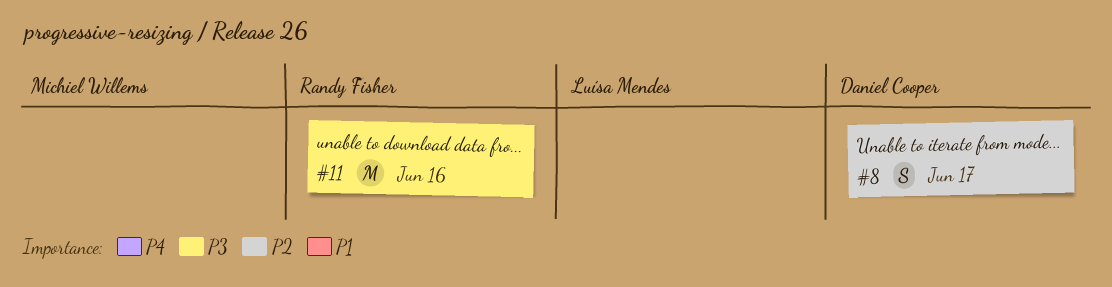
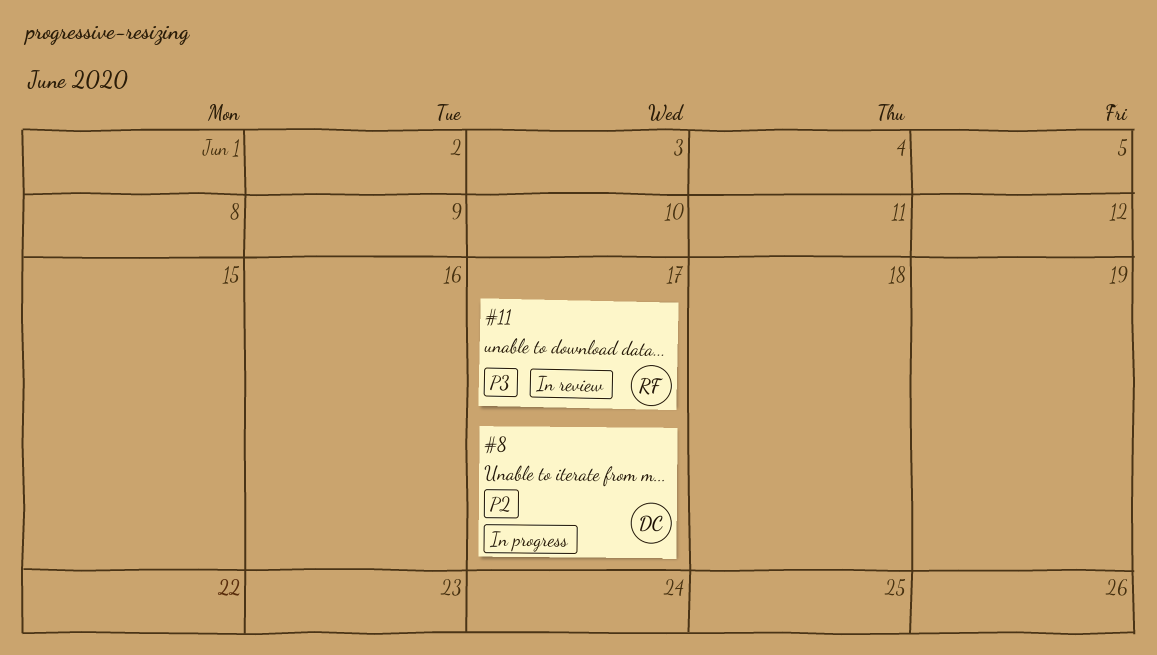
#11, due: Jun 16 -> Jun 17

